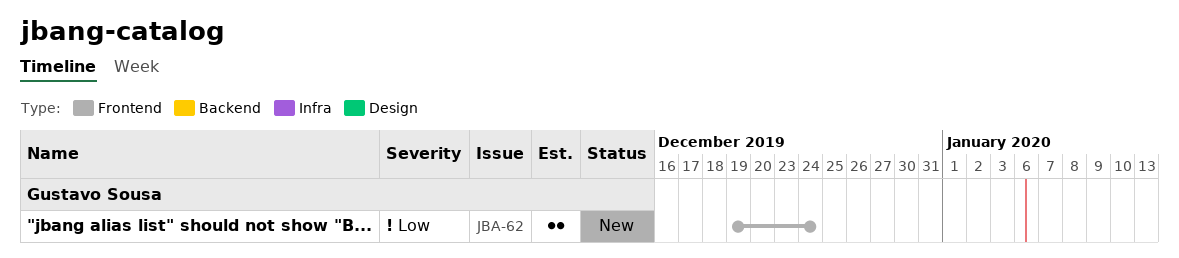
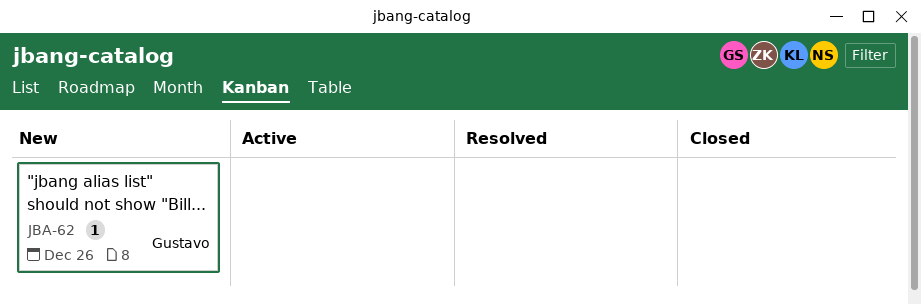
JBA-62, estimate: 2 -> 1
JBA-62, due: Dec 24 -> Dec 26

